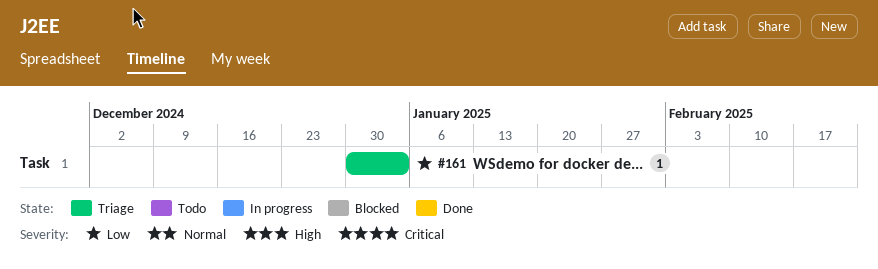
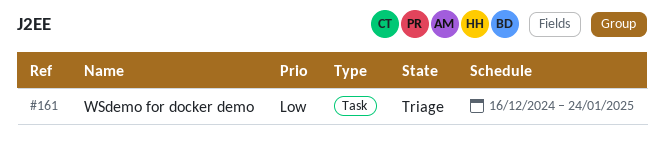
#161, start: Dec 30 -> Dec 16
#161, due: Jan 3 -> Jan 24

